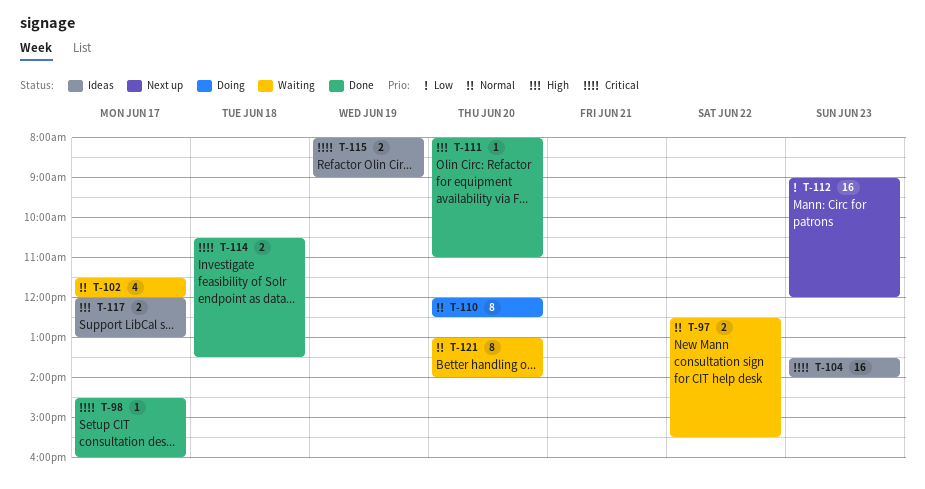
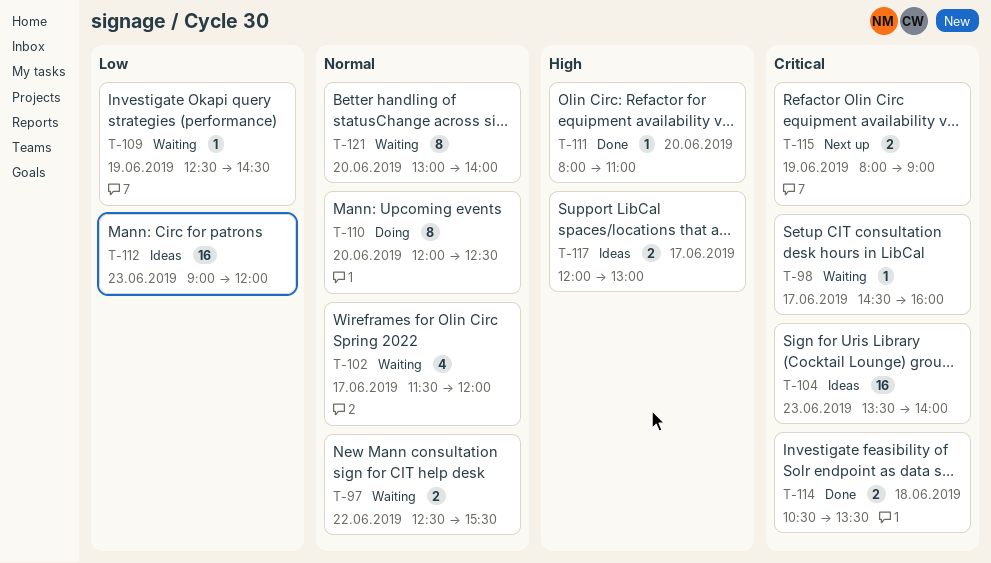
T-98, status: Done -> Waiting
T-109: none -> present
T-112, status: Next up -> Ideas
T-115, status: Ideas -> Next up

